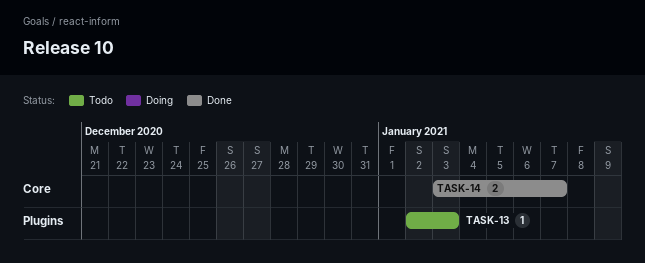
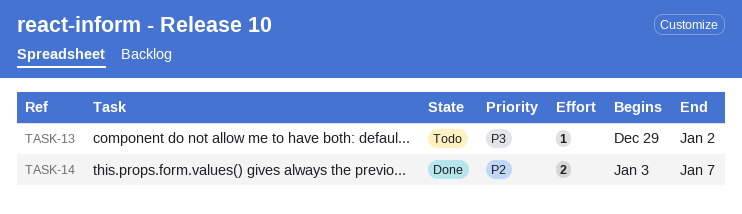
TASK-13, start: Jan 2 -> Dec 29
TASK-13, due: Jan 3 -> Jan 2

